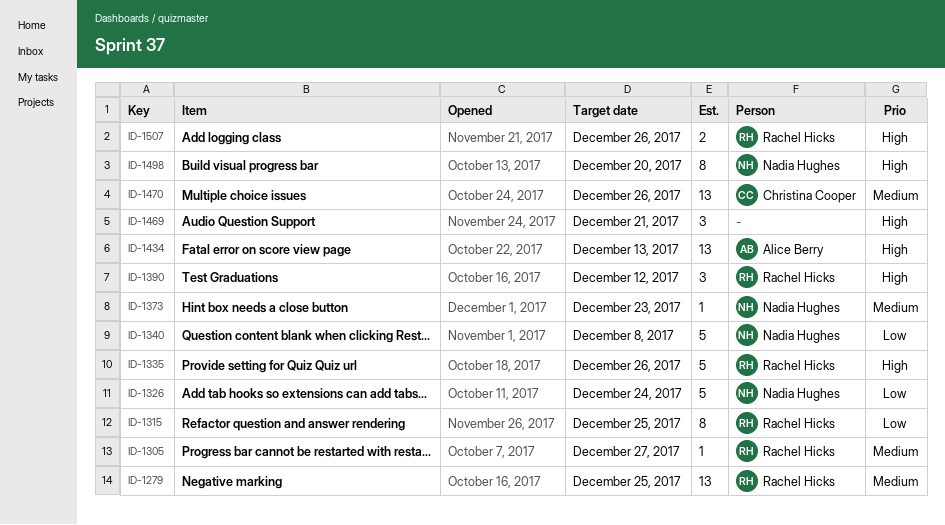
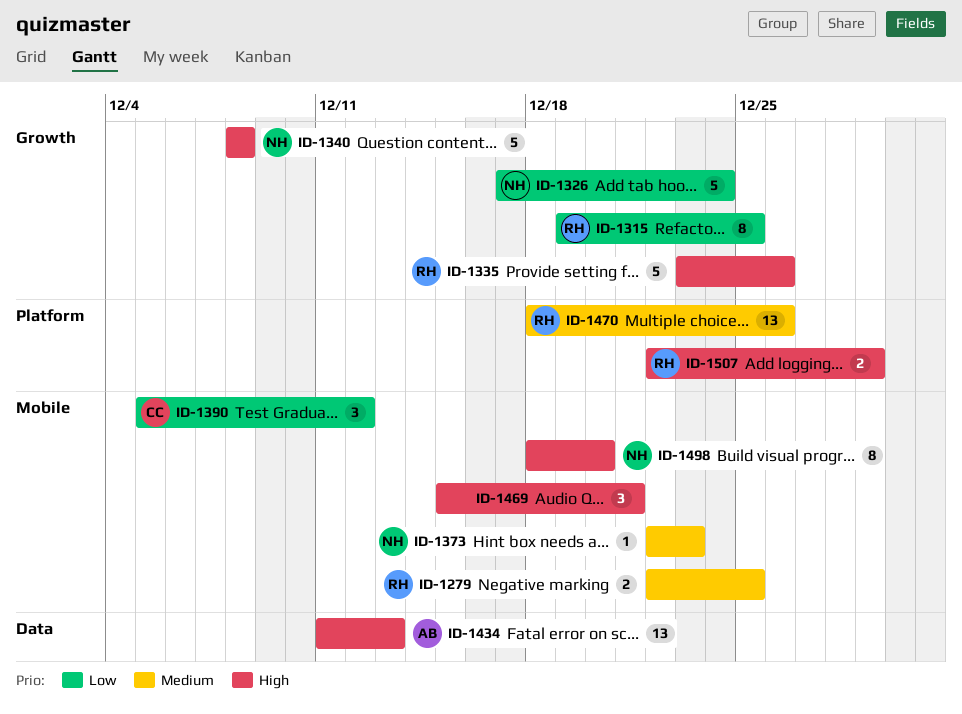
ID-1279, estimate: 13 -> 2
ID-1305: present -> none
ID-1340, priority: Low -> High
ID-1390, owner: Rachel Hicks -> Christina Cooper
ID-1390, priority: High -> Low
ID-1470, owner: Christina Cooper -> Rachel Hicks
ID-1507, due: Dec 26 -> Dec 29

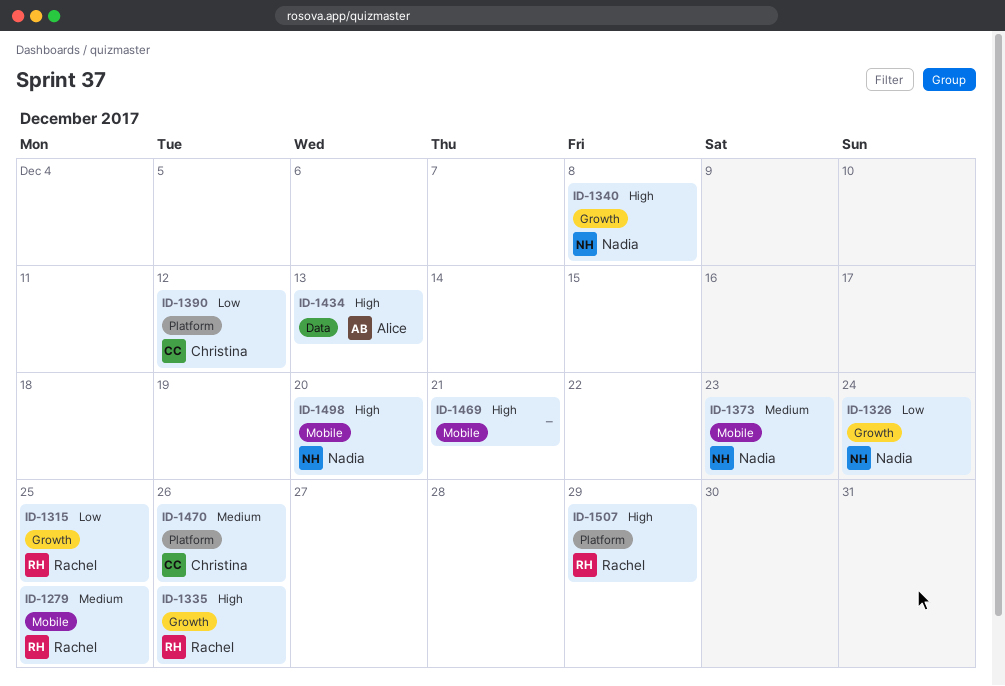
ID-1390, label: Mobile -> Platform
ID-1470, owner: Rachel -> Christina

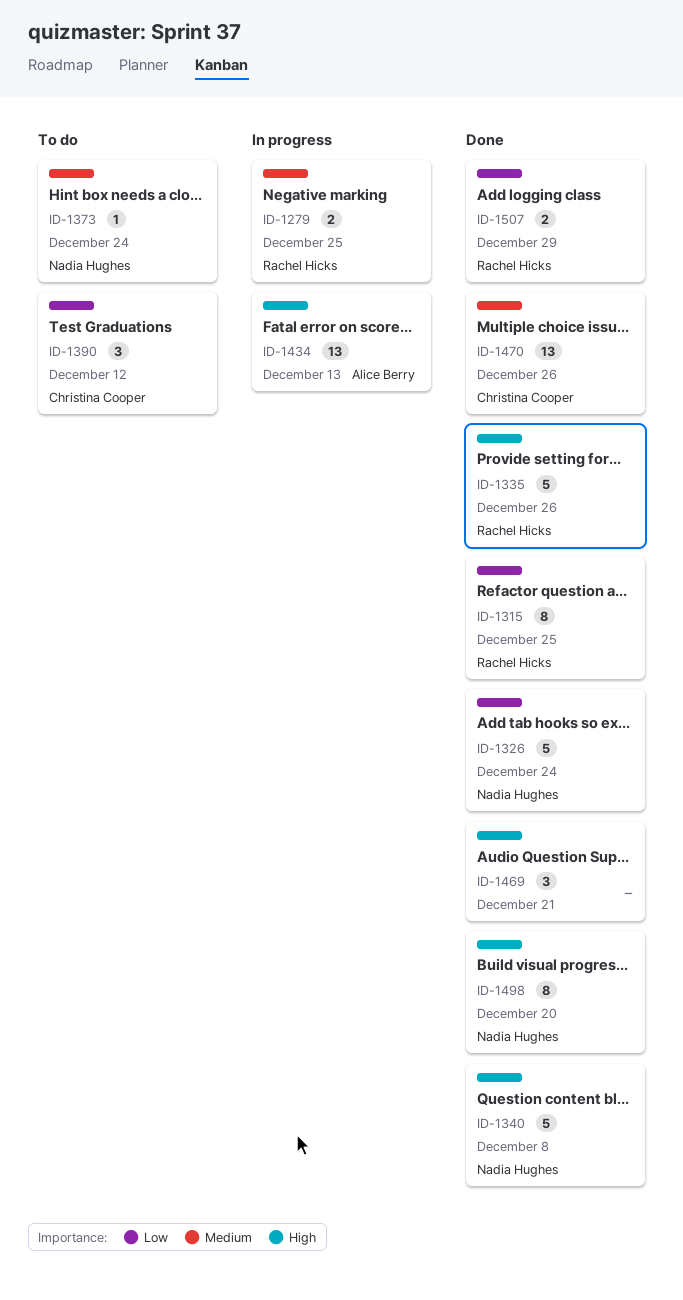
ID-1373, due: Dec 23 -> Dec 24
ID-1507, priority: High -> Low

